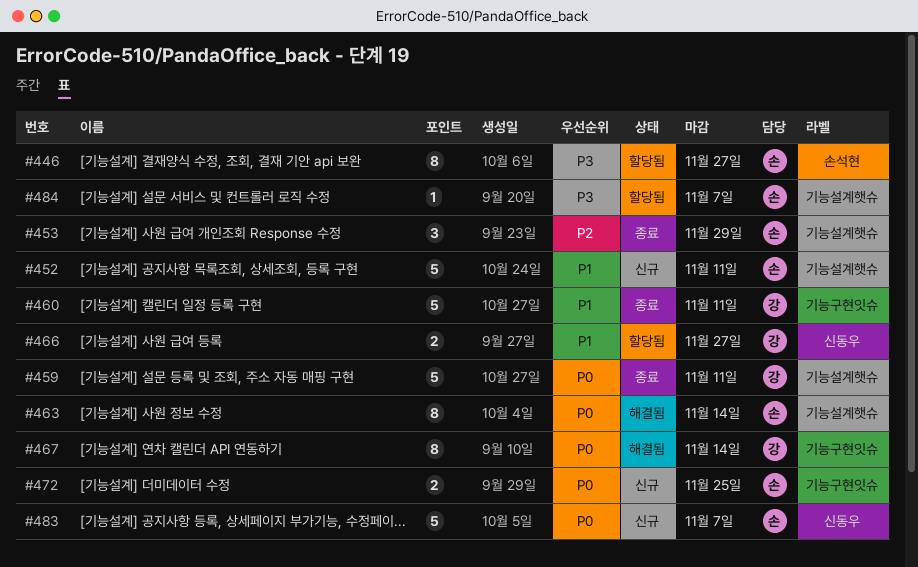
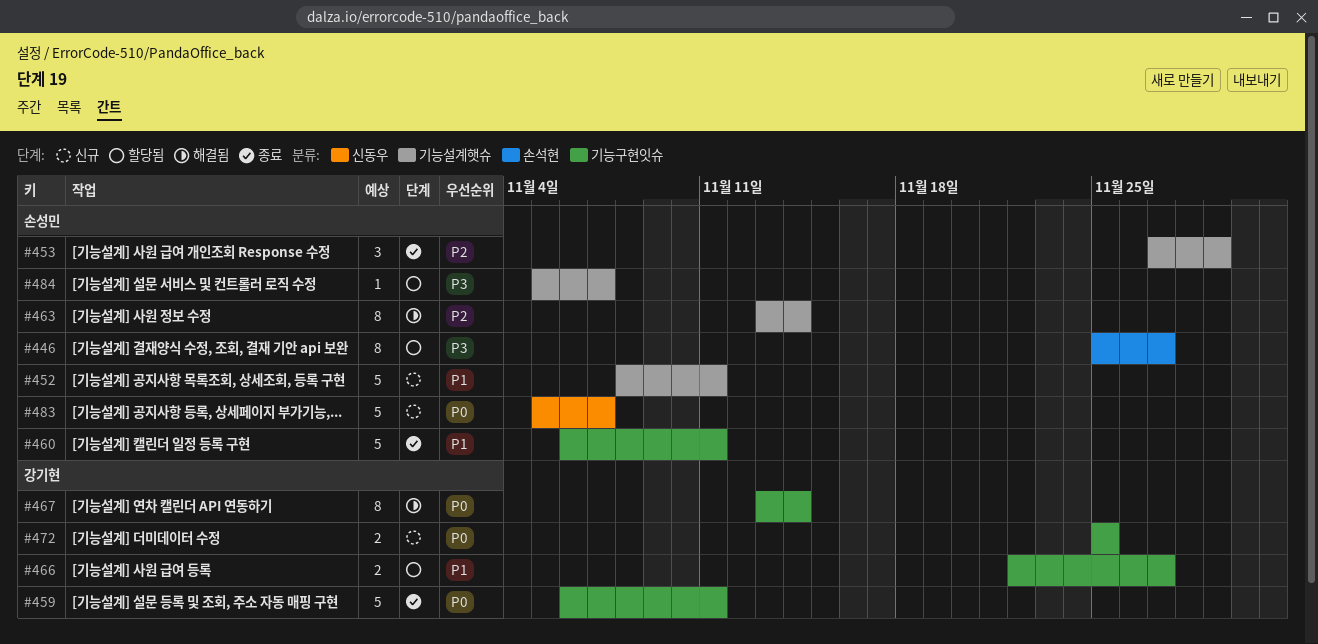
#459, label: 기능설계햇슈 -> 기능구현잇슈
#460, owner: 강기현 -> 손성민
#463, priority: P0 -> P2
#466, label: 신동우 -> 기능구현잇슈
#472, owner: 손성민 -> 강기현

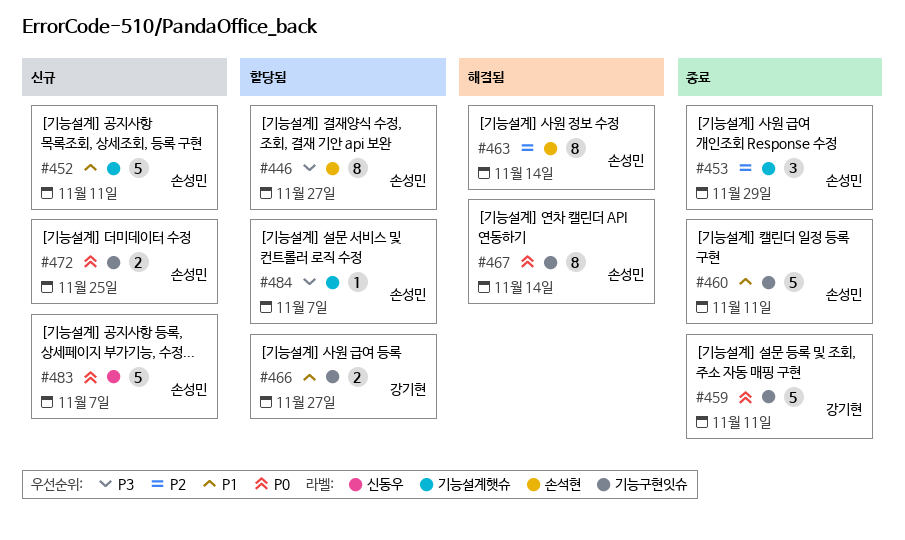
#463, label: 기능설계햇슈 -> 손석현
#467, owner: 강기현 -> 손성민
#472, owner: 강기현 -> 손성민

